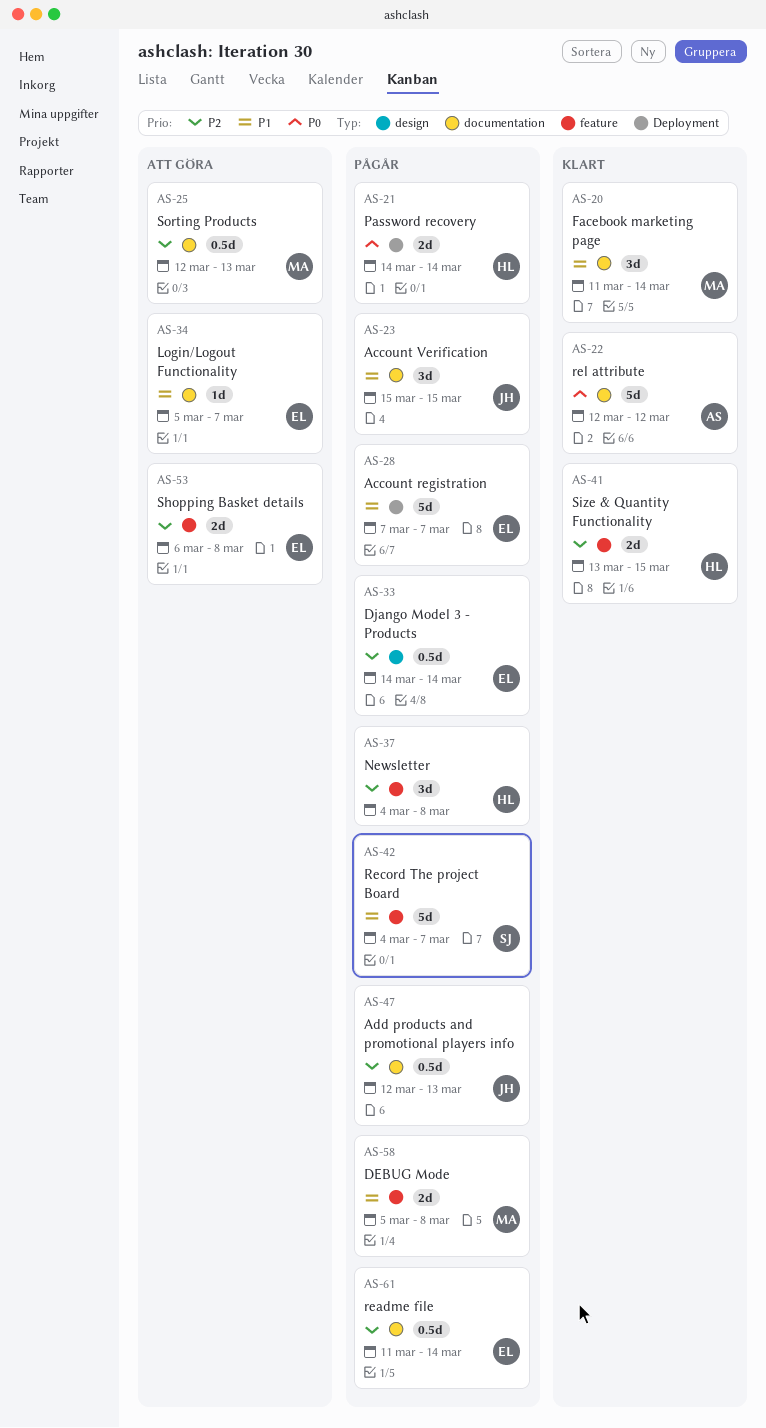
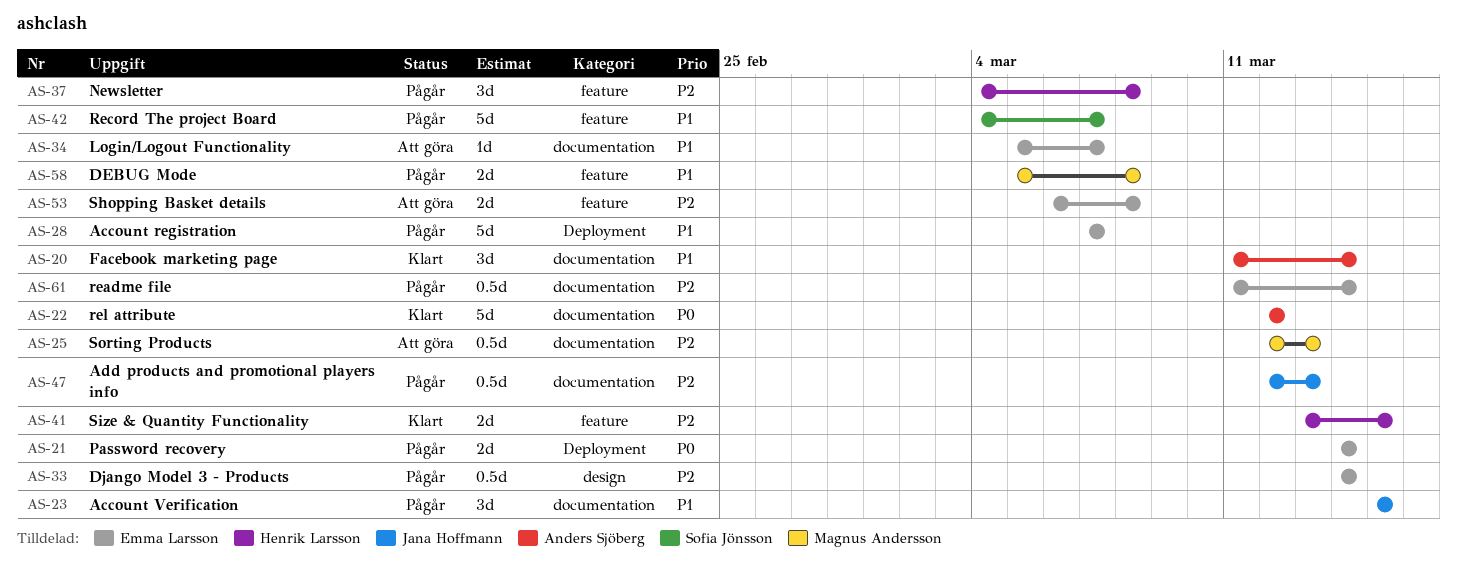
AS-20, owner: Magnus Andersson -> Anders Sjöberg
AS-21, owner: Henrik Larsson -> Emma Larsson

